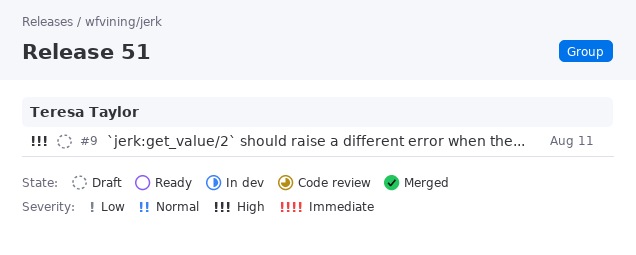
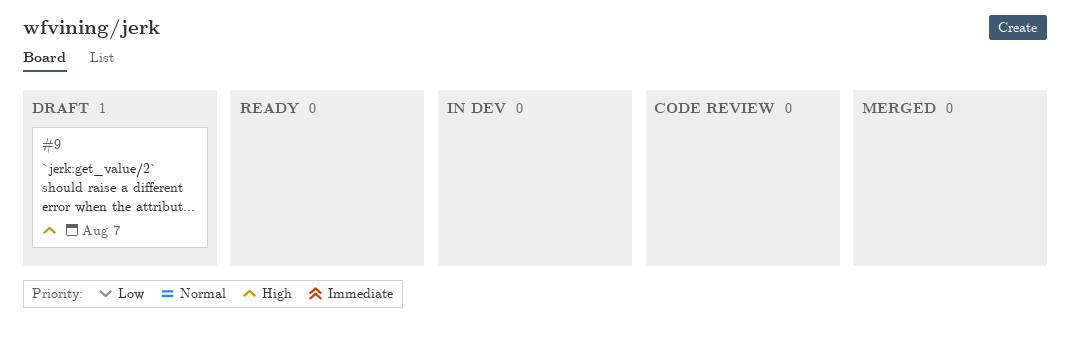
#9, due: Aug 11 -> Aug 7

